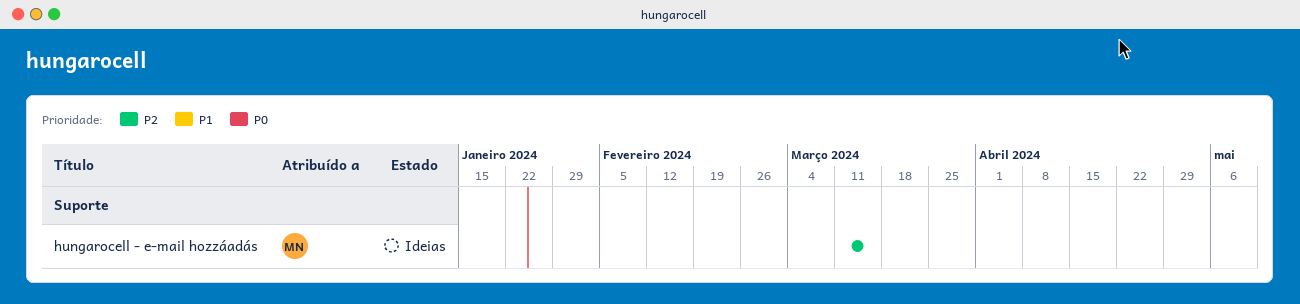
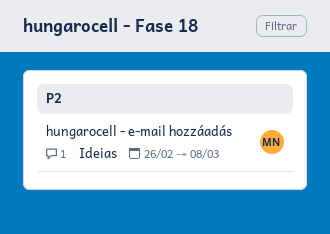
hungarocell - e-mail hozzáadás, start: Mar 11 -> Feb 26
hungarocell - e-mail hozzáadás, due: Mar 15 -> Mar 8

